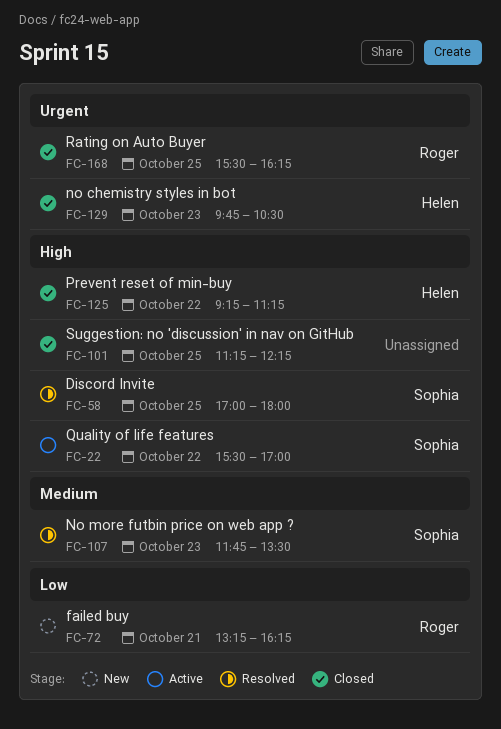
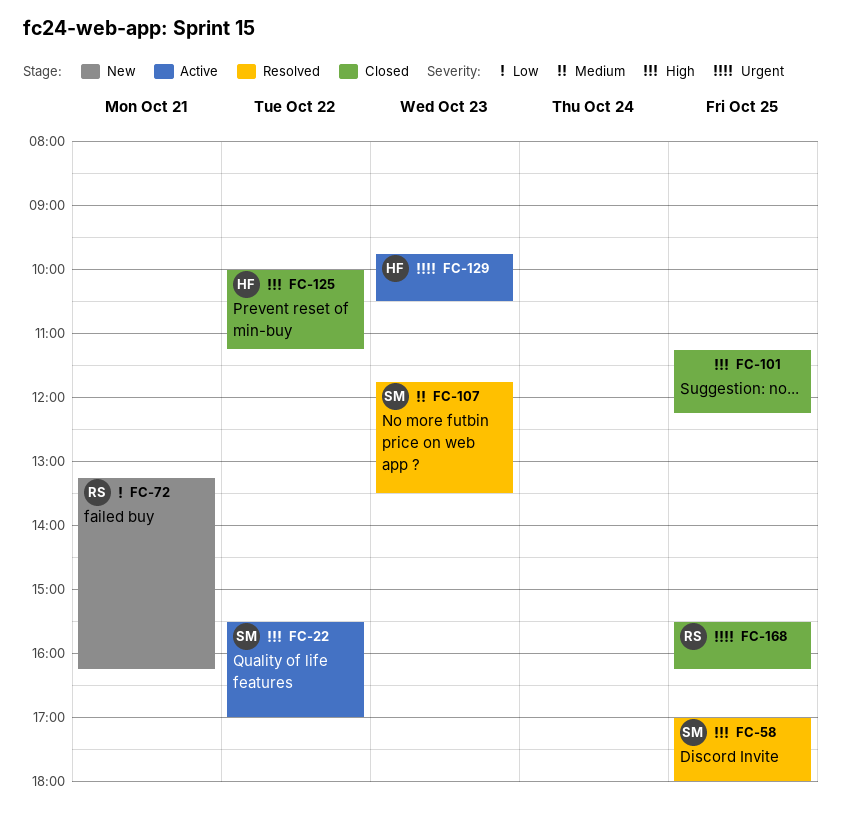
FC-125, begins: 09:15 -> 10:00
FC-129, status: Closed -> Active

